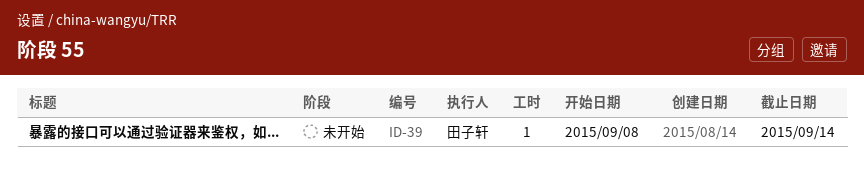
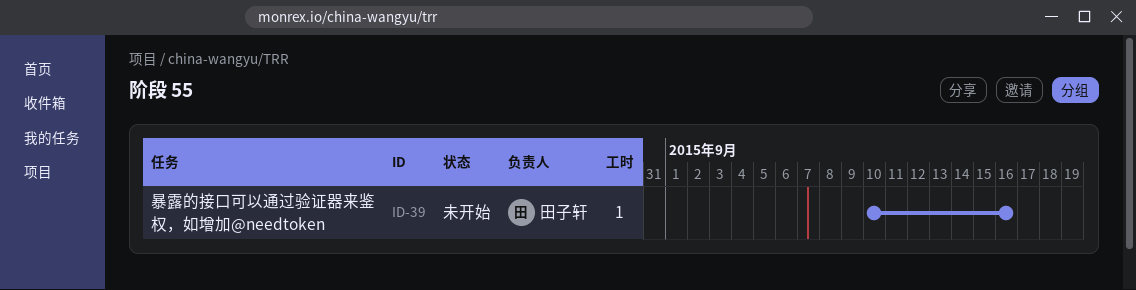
ID-39, start: Sep 8 -> Sep 10
ID-39, due: Sep 14 -> Sep 16

